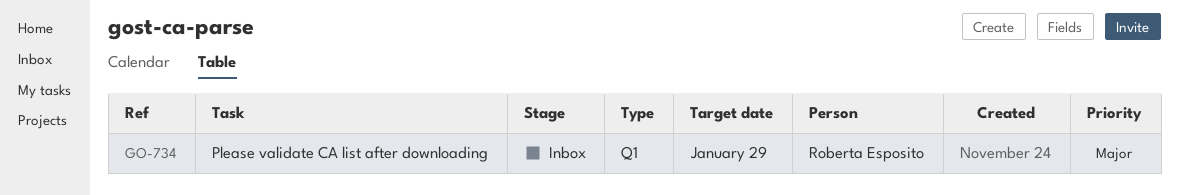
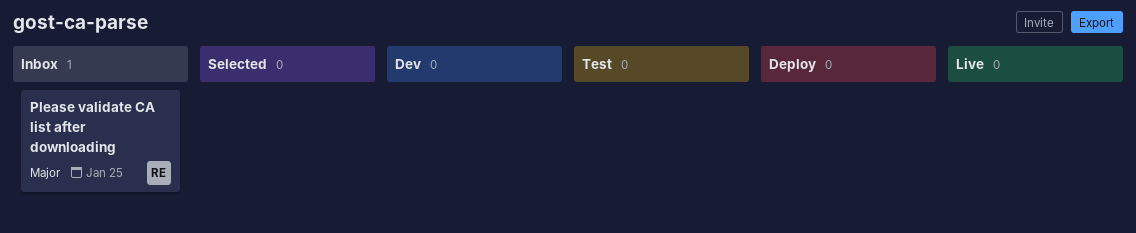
Please validate CA list after downloading, due: Jan 29 -> Jan 25

